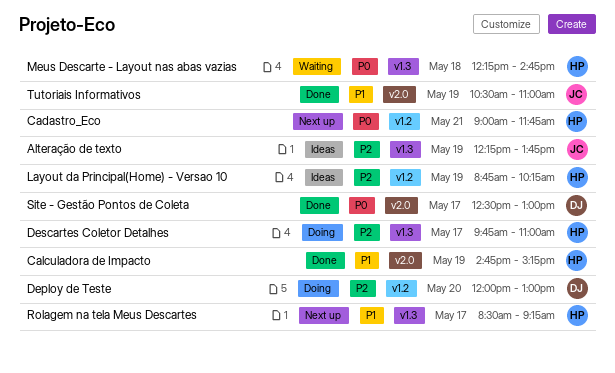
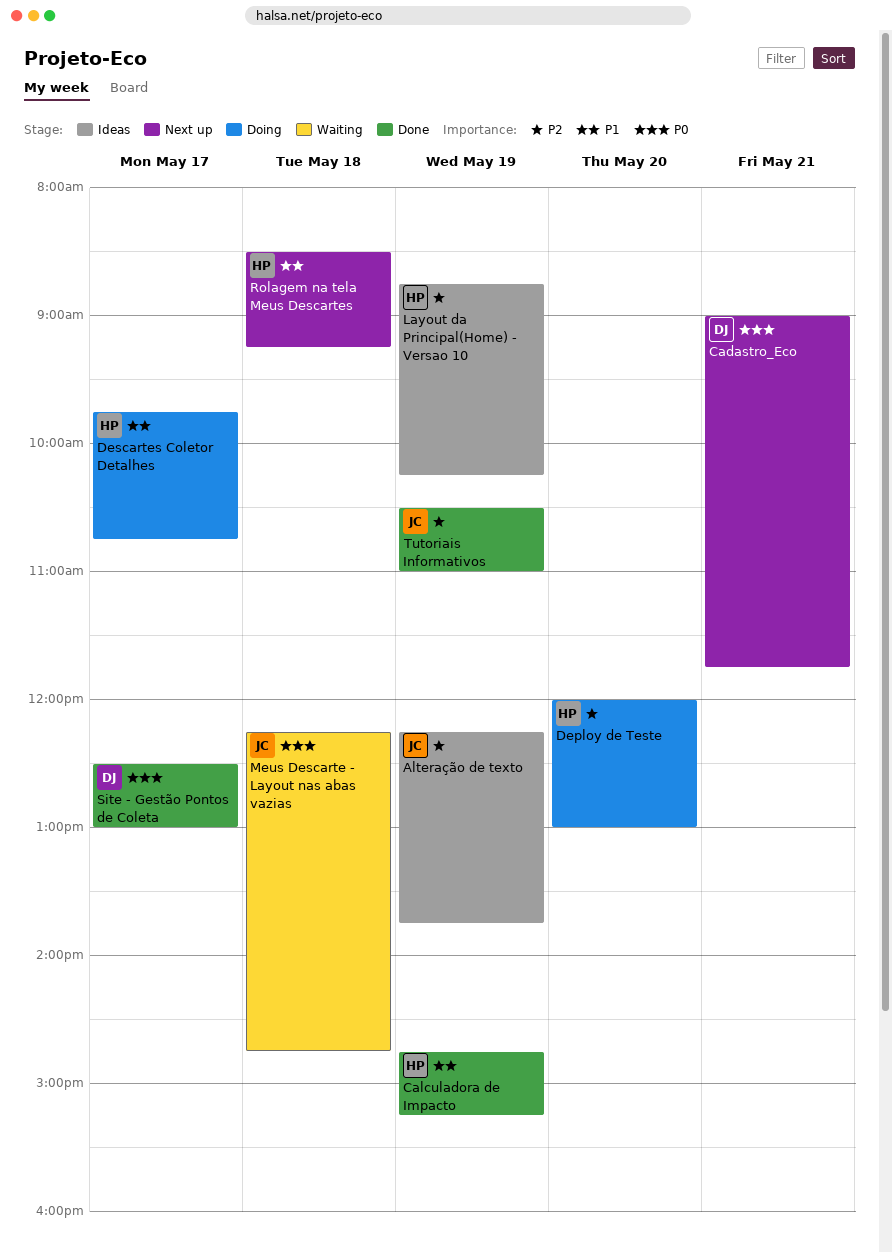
Cadastro_Eco, owner: HP -> DJ
Deploy de Teste, owner: DJ -> HP
Descartes Coletor Detalhes, priority: P2 -> P1
Descartes Coletor Detalhes, ends: 11:00 -> 10:45
Meus Descarte - Layout nas abas vazias, owner: HP -> JC
Rolagem na tela Meus Descartes, day: May 17 -> May 18
Tutoriais Informativos, priority: P1 -> P2

